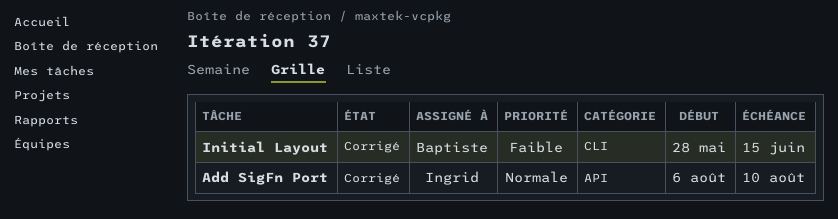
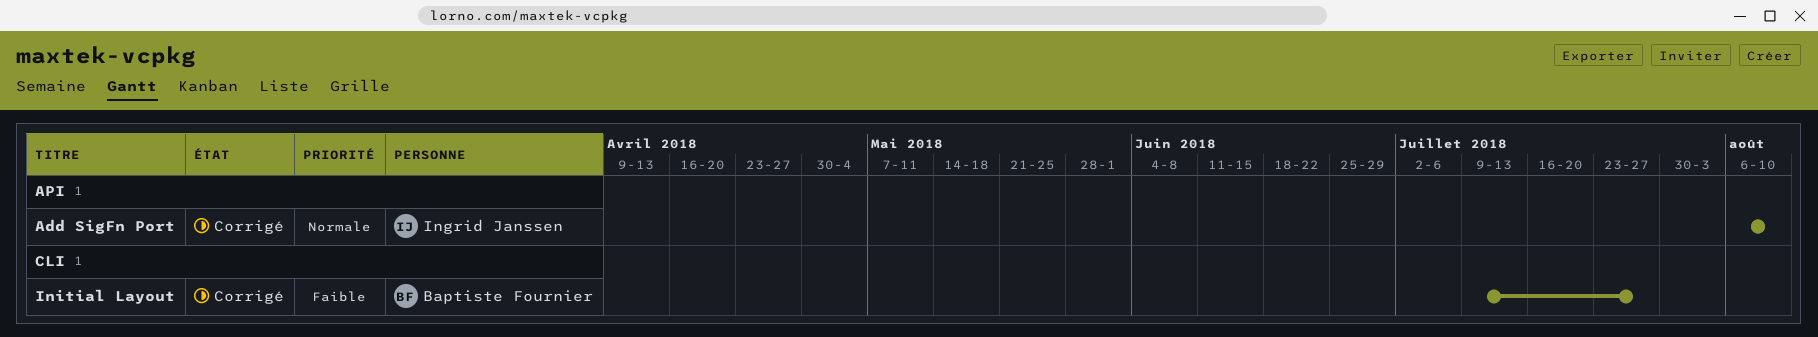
Initial Layout, start: May 28 -> Jul 9
Initial Layout, due: Jun 15 -> Jul 27

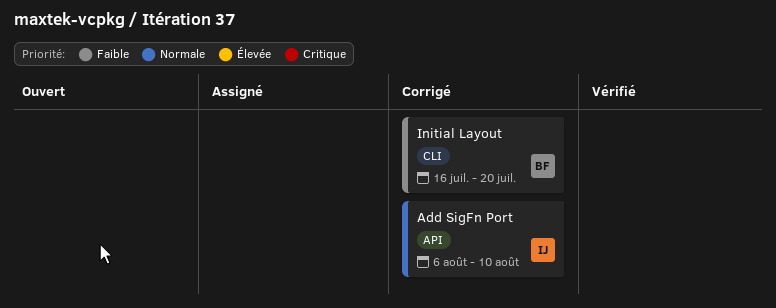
Initial Layout, start: Jul 9 -> Jul 16
Initial Layout, due: Jul 27 -> Jul 20

